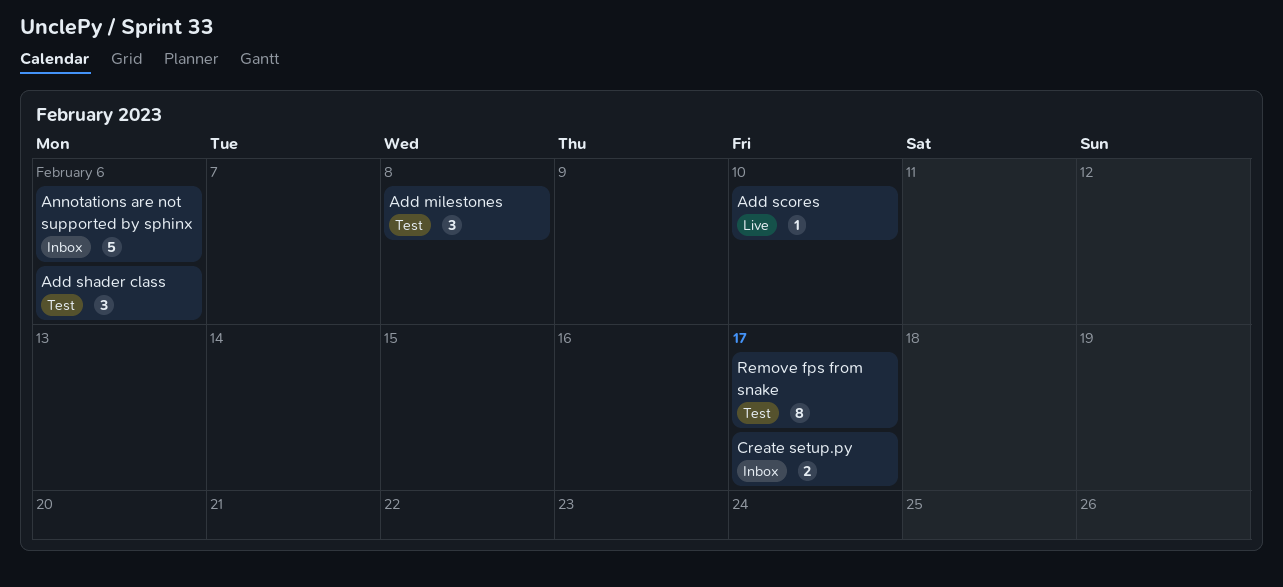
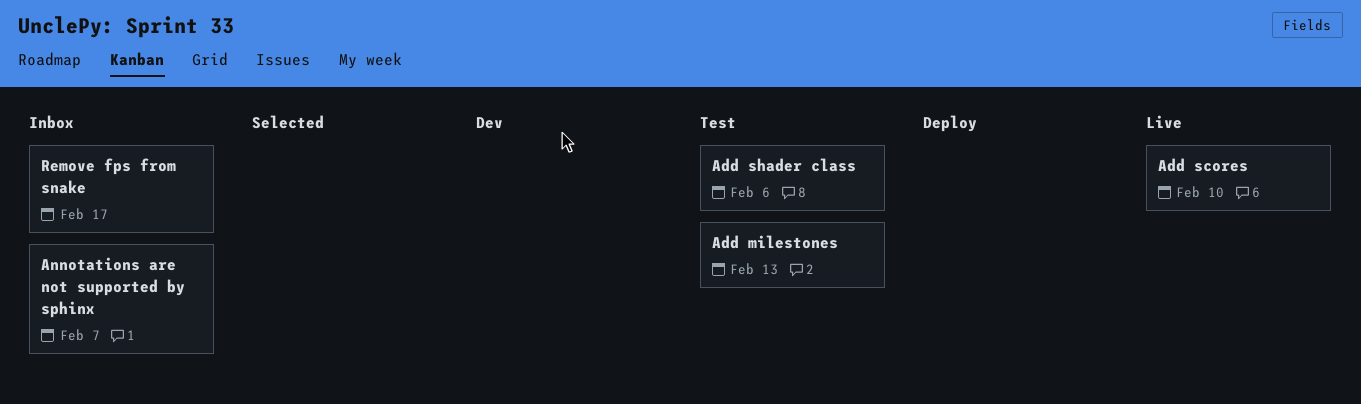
Add milestones, due: Feb 8 -> Feb 13
Annotations are not supported by sphinx, due: Feb 6 -> Feb 7
Create setup.py: present -> none
Remove fps from snake, status: Test -> Inbox

